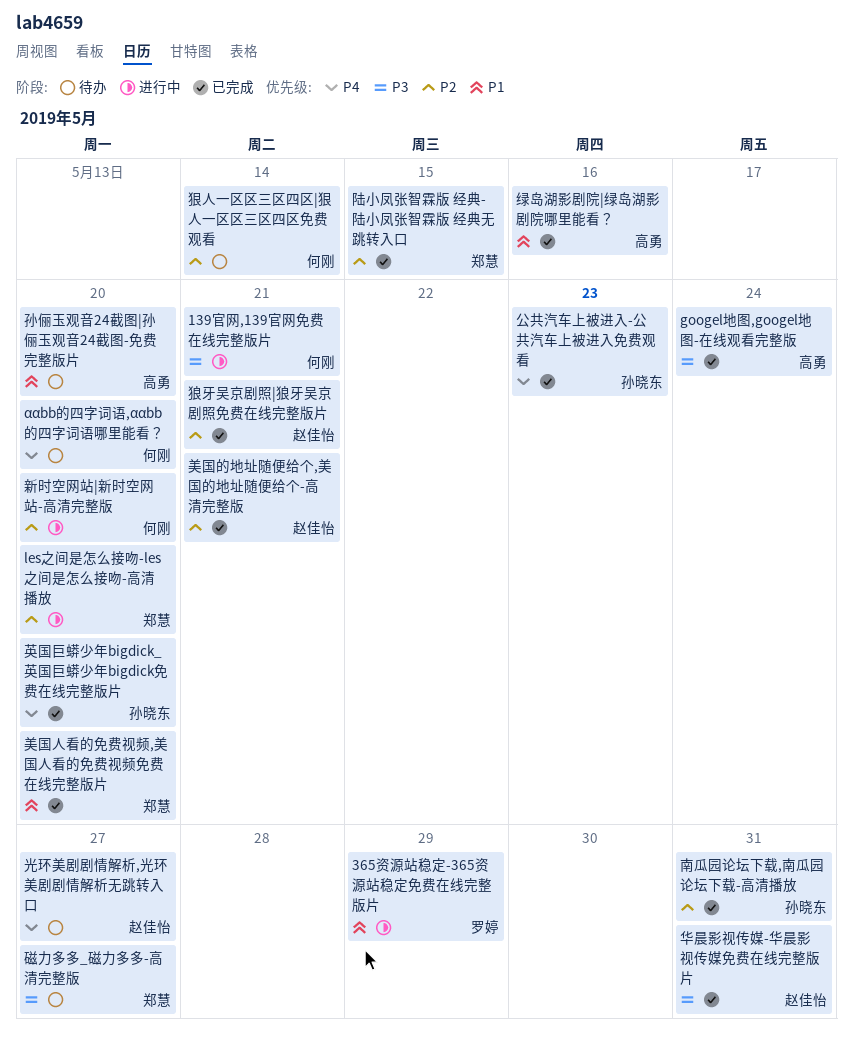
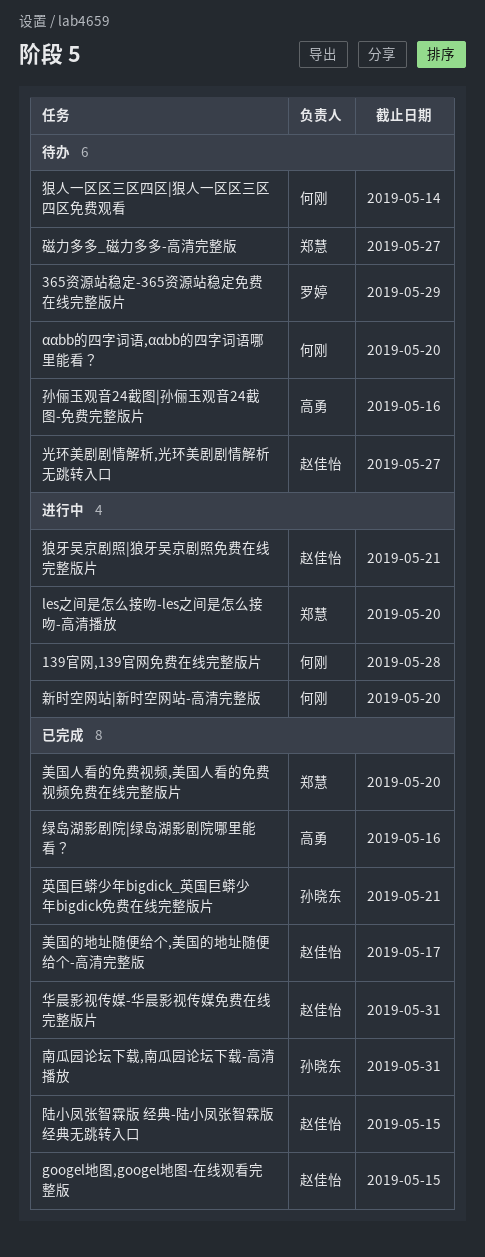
139官网,139官网免费在线完整版片, due: May 21 -> May 28
365资源站稳定-365资源站稳定免费在线完整版片, status: 进行中 -> 待办
googel地图,googel地图-在线观看完整版, owner: 高勇 -> 赵佳怡
googel地图,googel地图-在线观看完整版, due: May 24 -> May 15
公共汽车上被进入-公共汽车上被进入免费观看: present -> none
孙俪玉观音24截图|孙俪玉观音24截图-免费完整版片, due: May 20 -> May 16
狼牙吴京剧照|狼牙吴京剧照免费在线完整版片, status: 已完成 -> 进行中
美国的地址随便给个,美国的地址随便给个-高清完整版, due: May 21 -> May 17
英国巨蟒少年bigdick_英国巨蟒少年bigdick免费在线完整版片, due: May 20 -> May 21
陆小凤张智霖版 经典-陆小凤张智霖版 经典无跳转入口, owner: 郑慧 -> 赵佳怡

